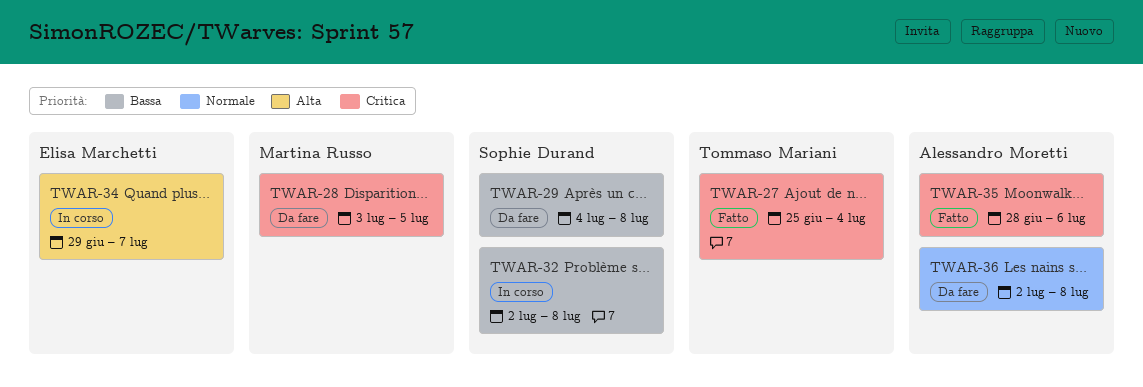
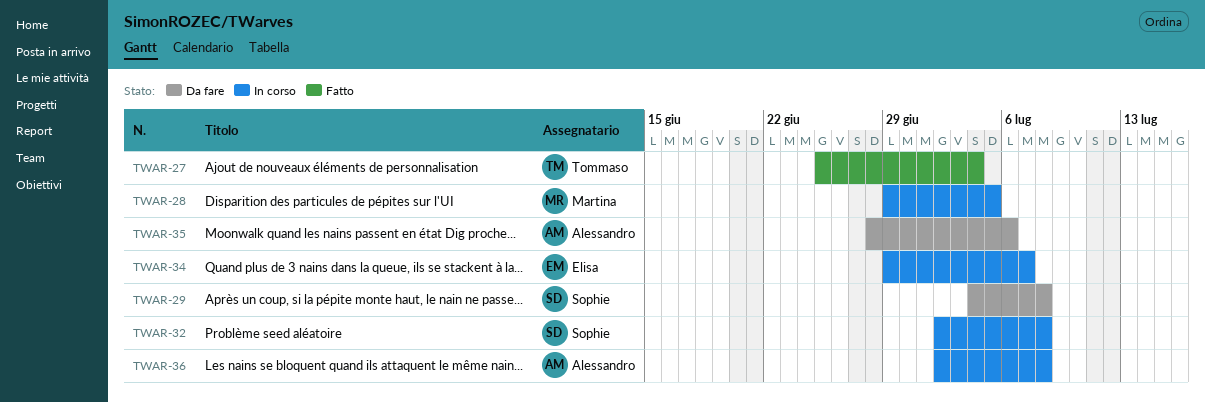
TWAR-28, status: Da fare -> In corso
TWAR-28, start: Jul 3 -> Jun 29
TWAR-35, status: Fatto -> Da fare
TWAR-36, status: Da fare -> In corso

